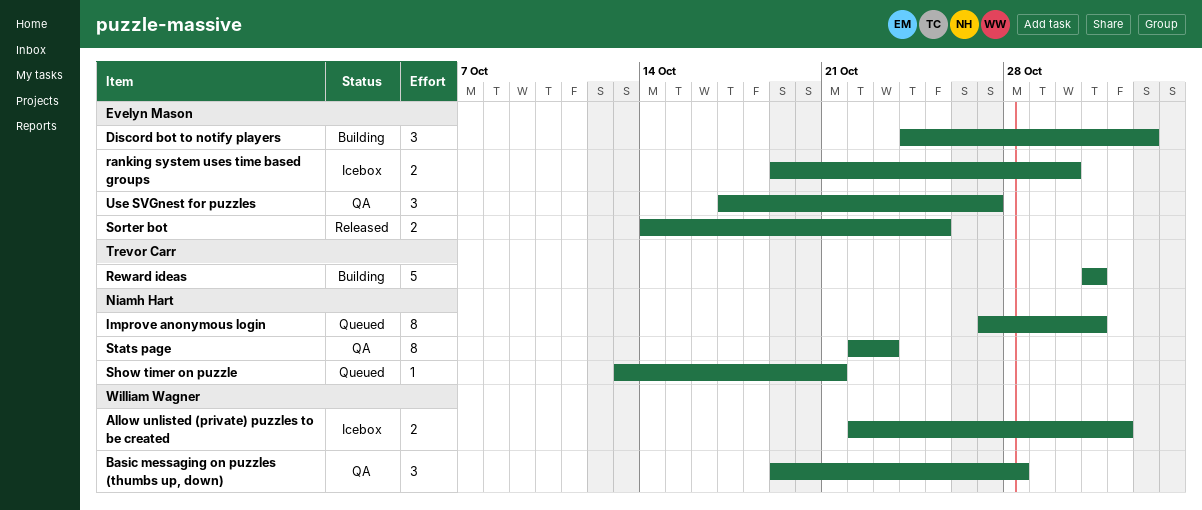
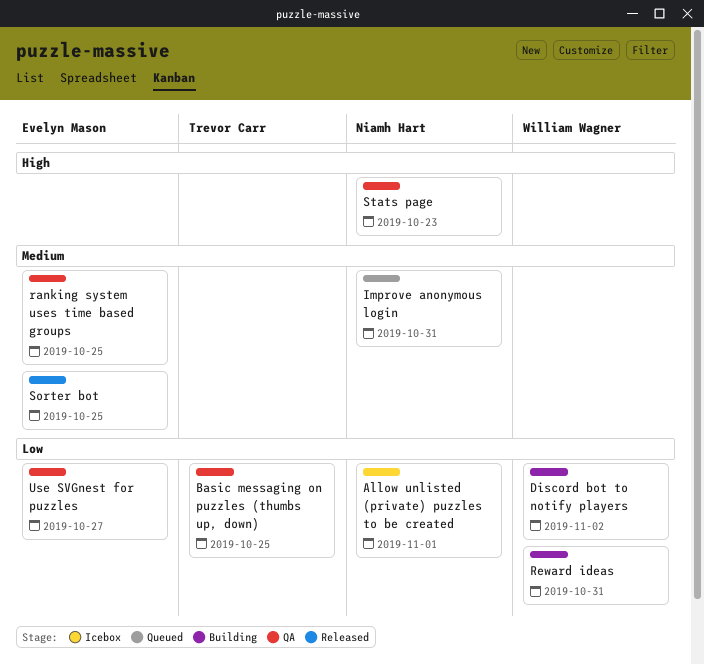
Allow unlisted (private) puzzles to be created, owner: William Wagner -> Niamh Hart
Basic messaging on puzzles (thumbs up, down), owner: William Wagner -> Trevor Carr
Basic messaging on puzzles (thumbs up, down), due: Oct 28 -> Oct 25
Discord bot to notify players, owner: Evelyn Mason -> William Wagner
ranking system uses time based groups, status: Icebox -> QA
ranking system uses time based groups, due: Oct 30 -> Oct 25
Reward ideas, owner: Trevor Carr -> William Wagner
Show timer on puzzle: present -> none

